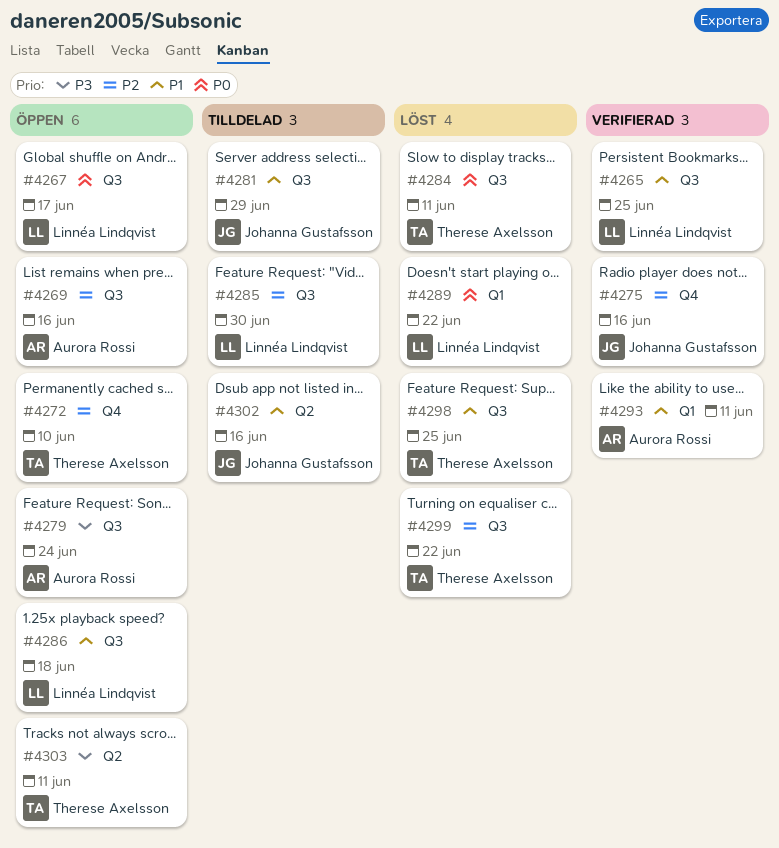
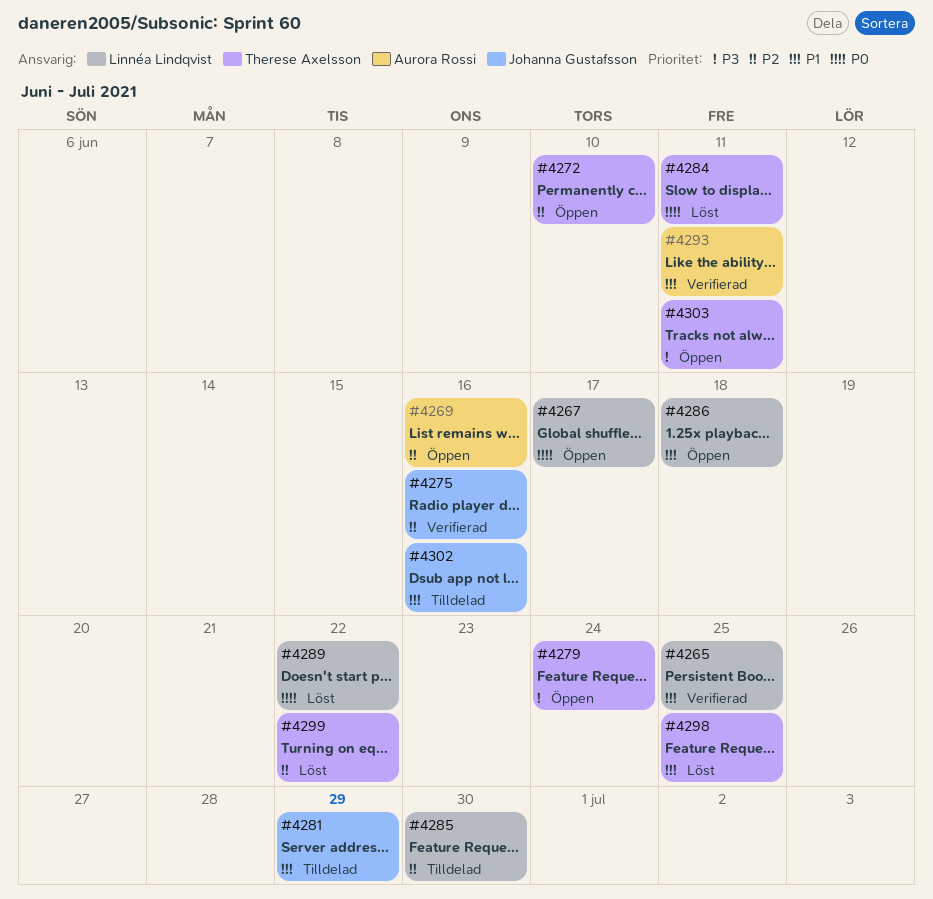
#4279, owner: Aurora Rossi -> Therese Axelsson

